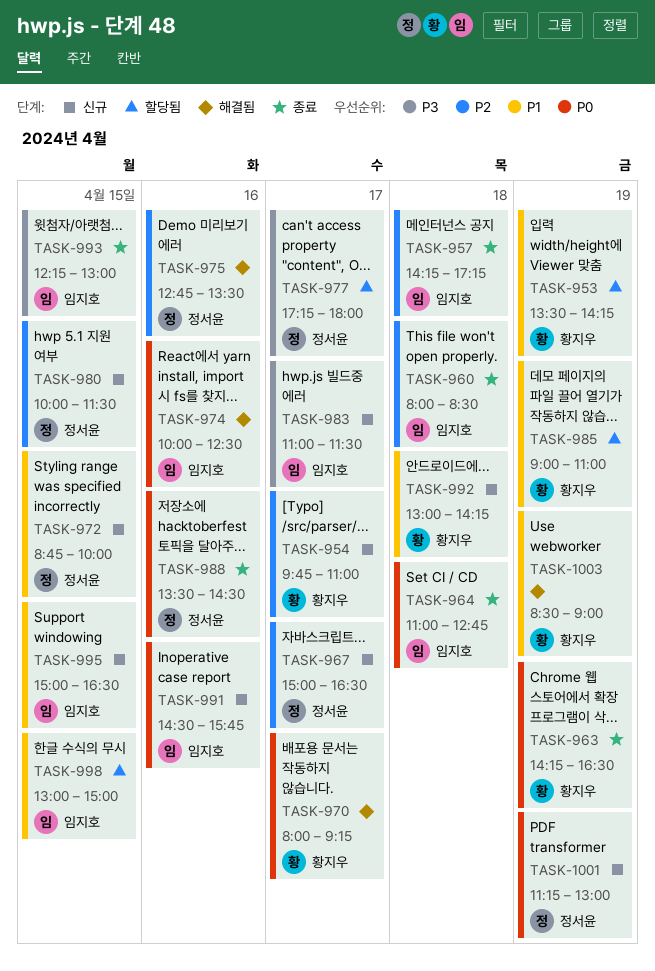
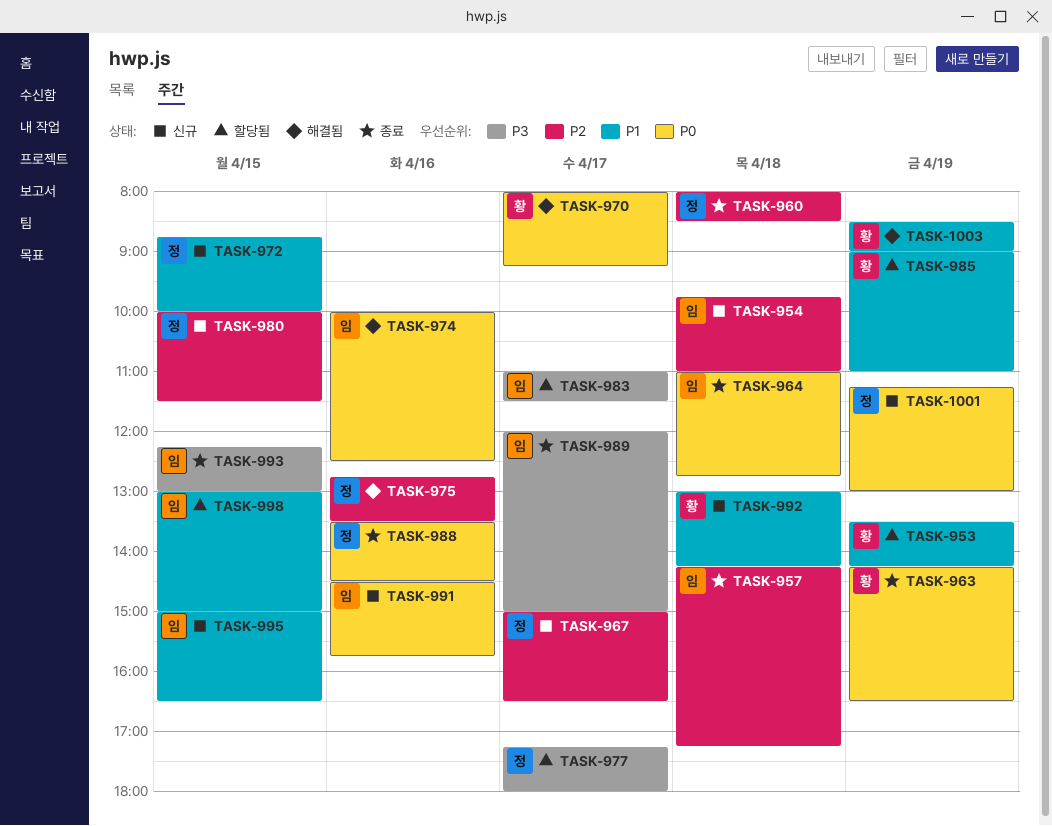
TASK-954, owner: 황지우 -> 임지호
TASK-954, day: Apr 17 -> Apr 18
TASK-960, owner: 임지호 -> 정서윤
TASK-983, status: 신규 -> 할당됨
TASK-989: none -> present

